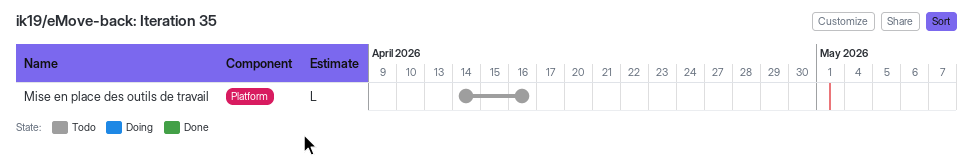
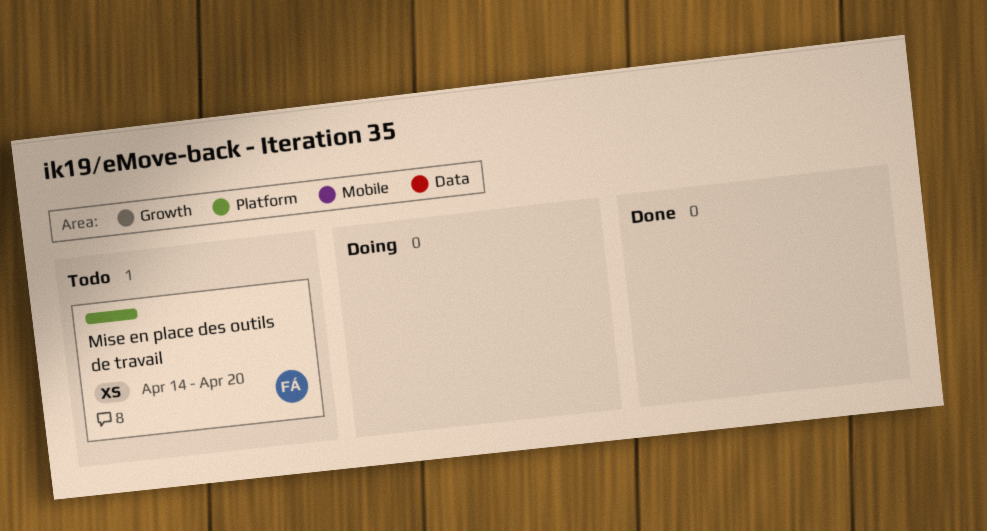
Mise en place des outils de travail, estimate: L -> XS
Mise en place des outils de travail, due: Apr 16 -> Apr 20

